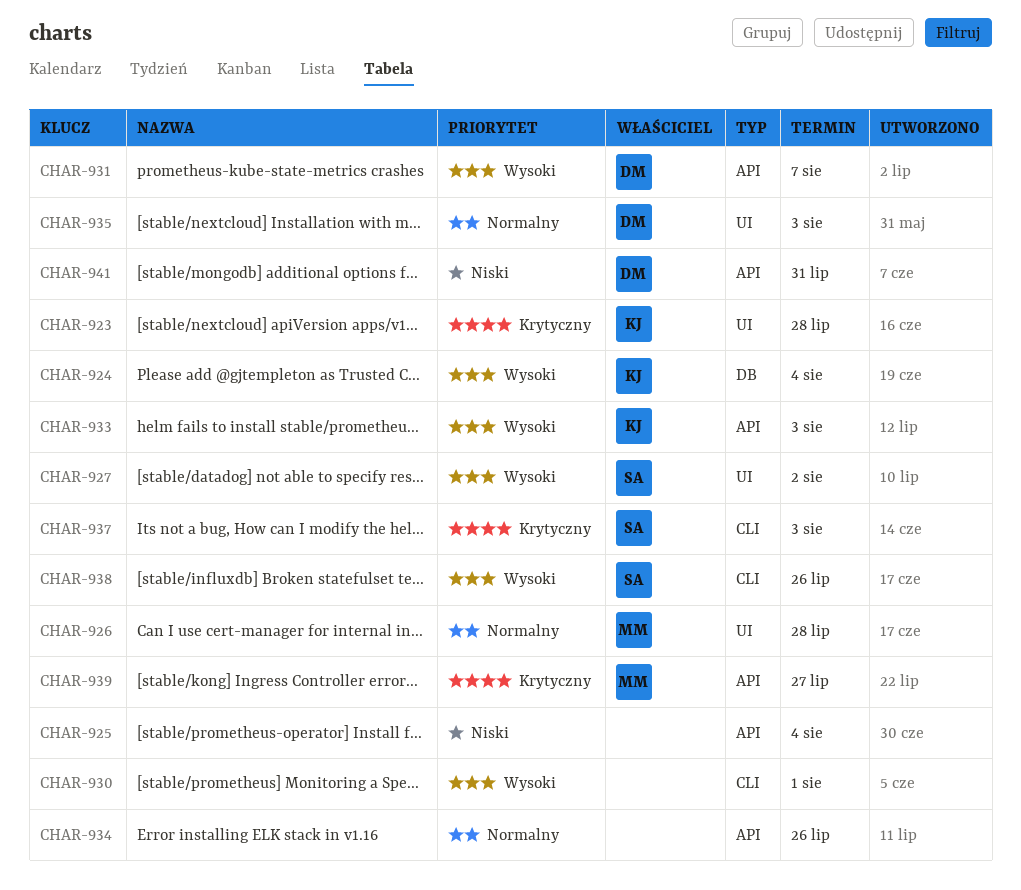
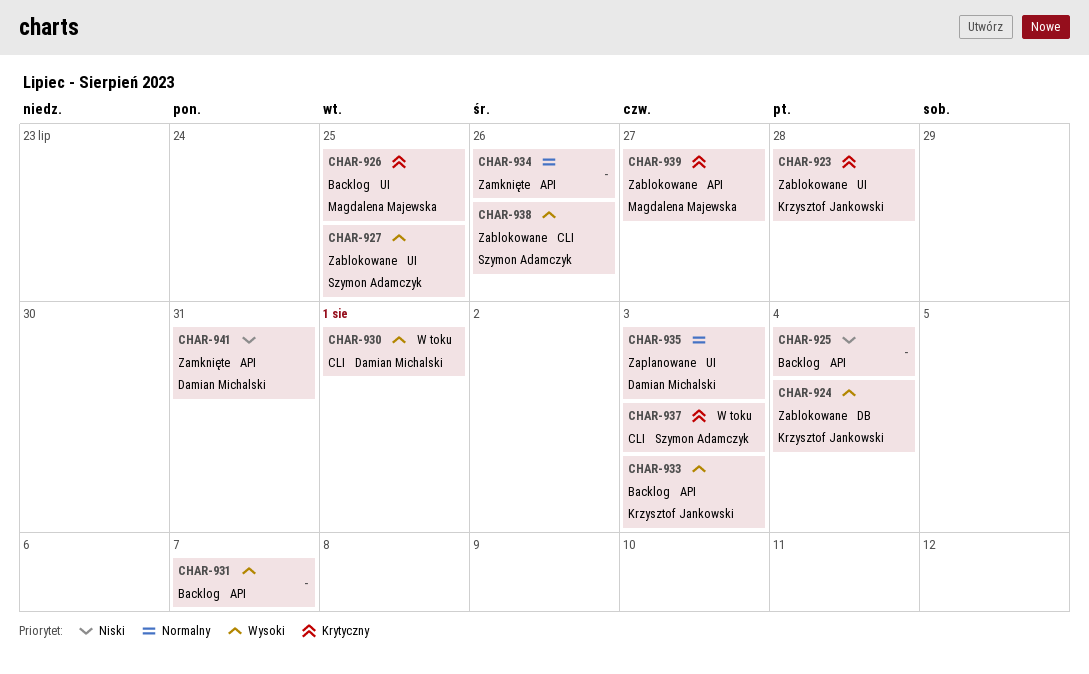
CHAR-926, priority: Normalny -> Krytyczny
CHAR-926, due: Jul 28 -> Jul 25
CHAR-927, due: Aug 2 -> Jul 25
CHAR-930, owner: none -> Damian Michalski
CHAR-931, owner: Damian Michalski -> none

